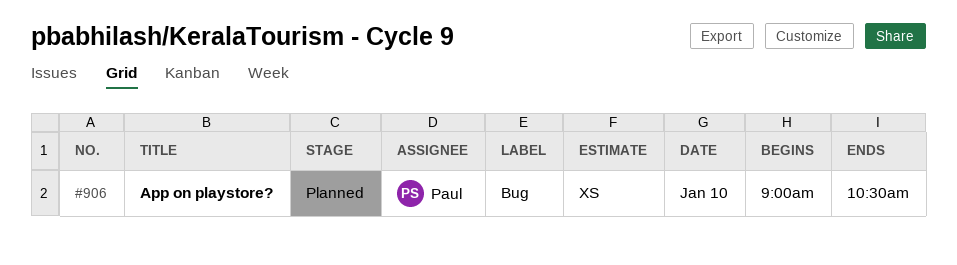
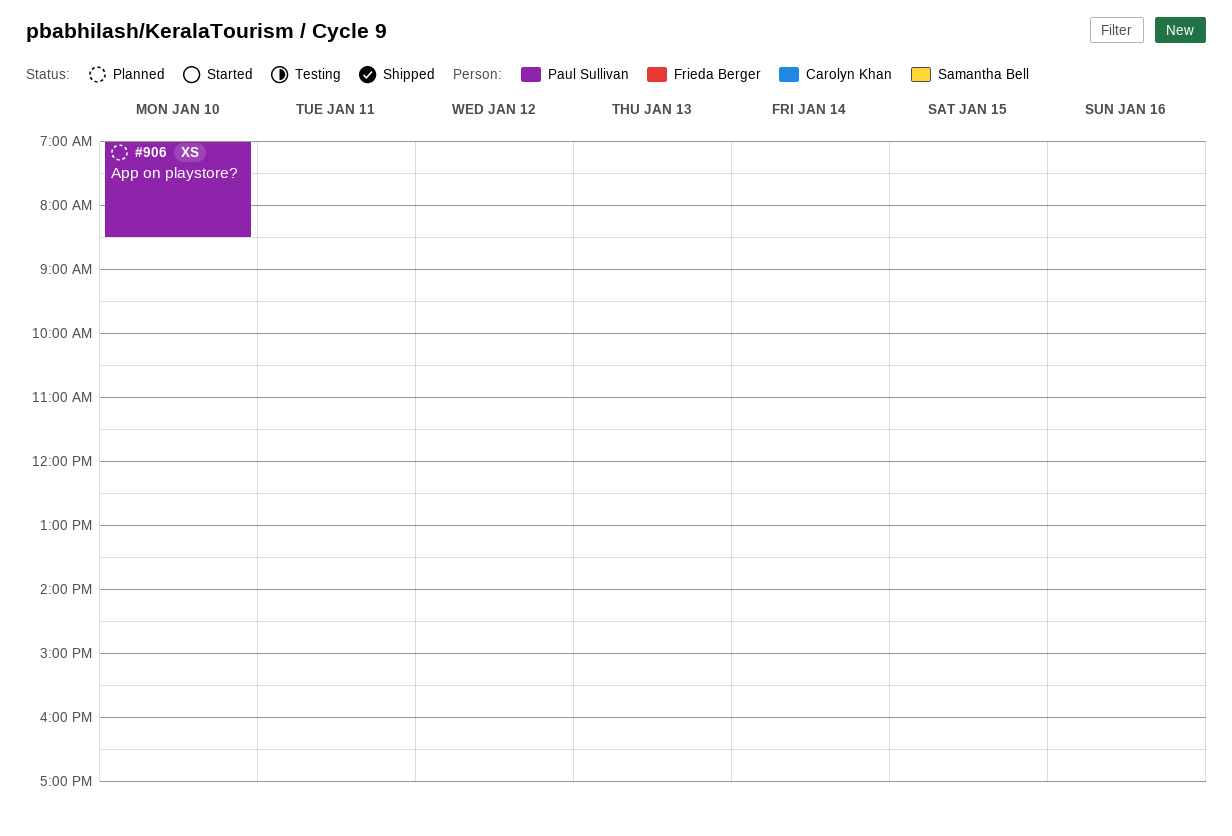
#906, begins: 09:00 -> 07:00
#906, ends: 10:30 -> 08:30

